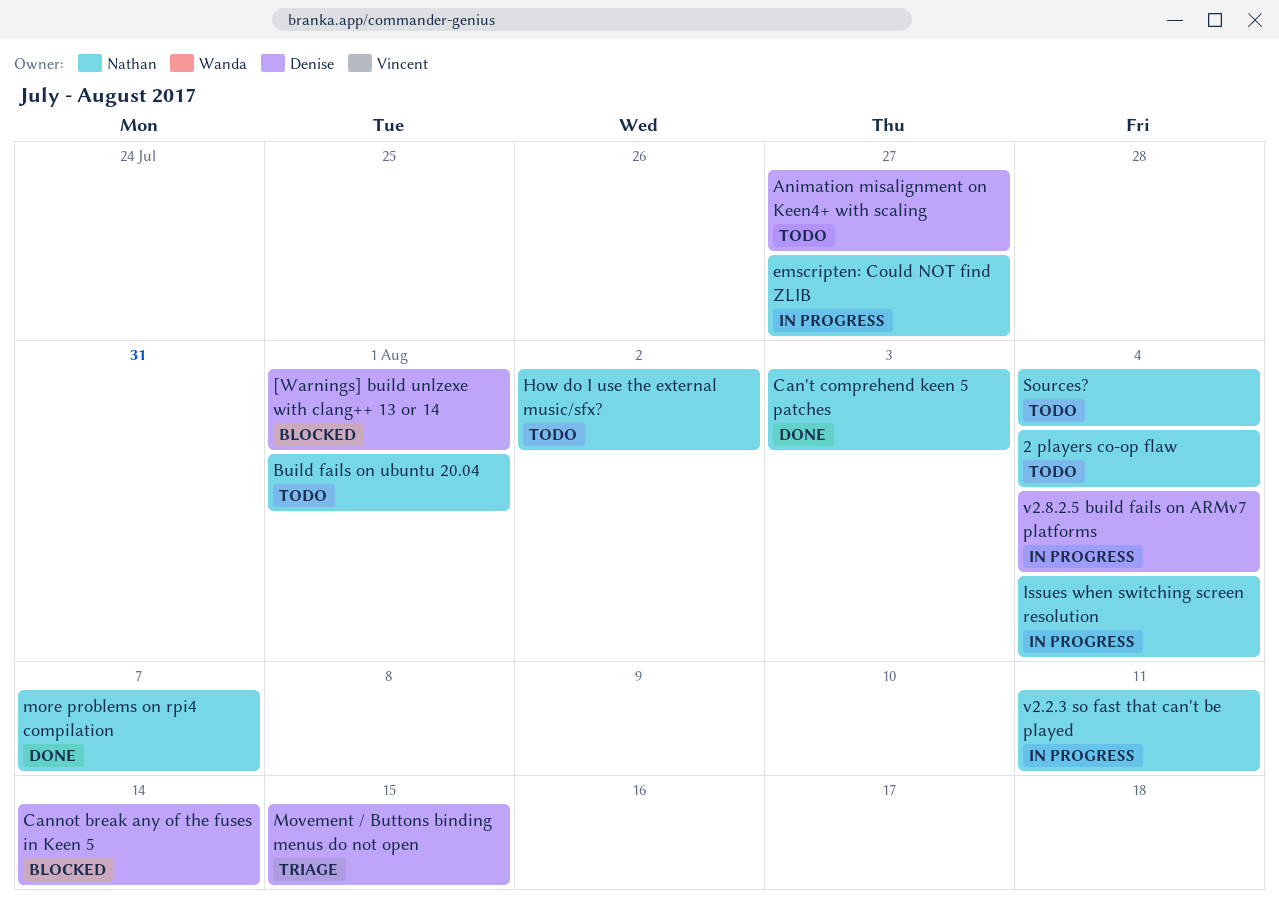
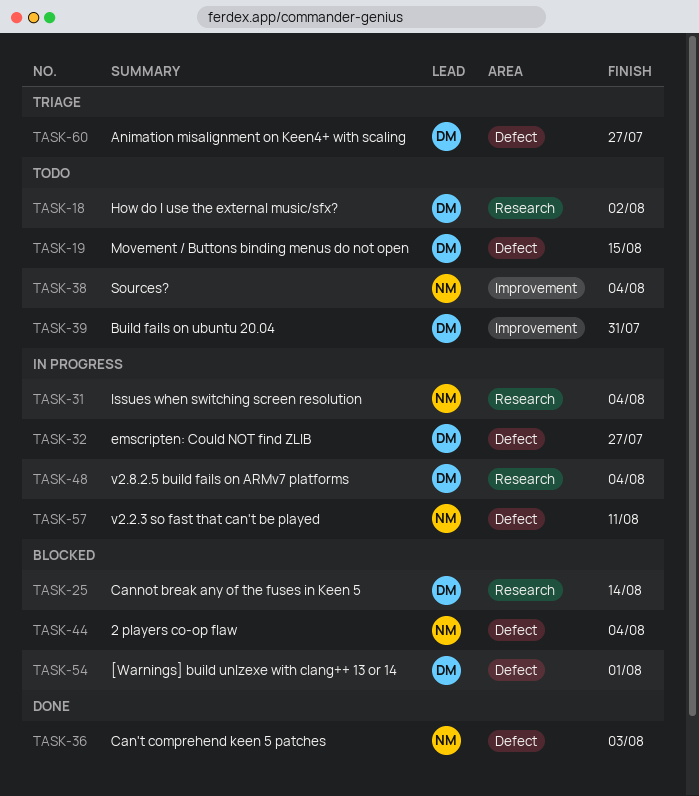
2 players co-op flaw, status: Todo -> Blocked
Animation misalignment on Keen4+ with scaling, status: Todo -> Triage
Build fails on ubuntu 20.04, owner: Nathan -> Denise
Build fails on ubuntu 20.04, due: Aug 1 -> Jul 31
emscripten: Could NOT find ZLIB, owner: Nathan -> Denise
How do I use the external music/sfx?, owner: Nathan -> Denise
more problems on rpi4 compilation: present -> none
Movement / Buttons binding menus do not open, status: Triage -> Todo

